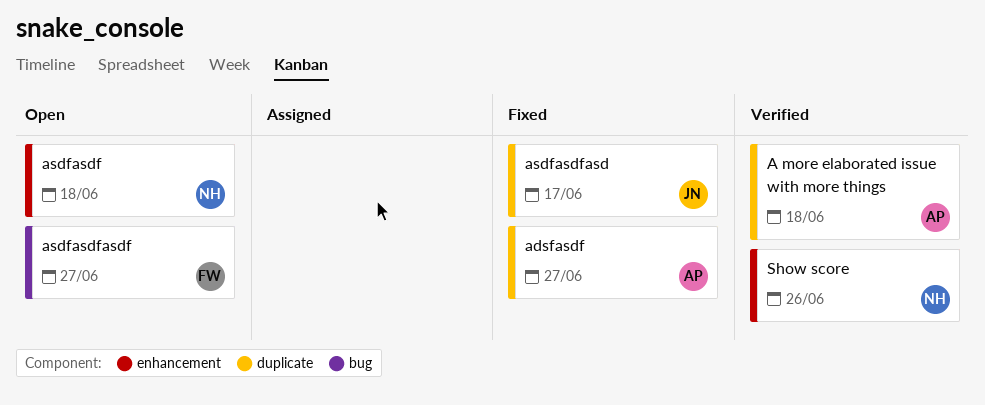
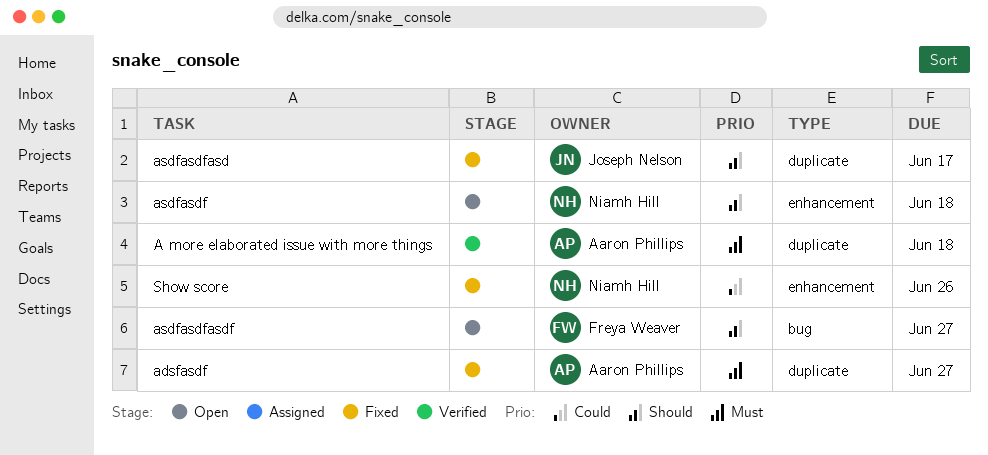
Show score, status: Verified -> Fixed

